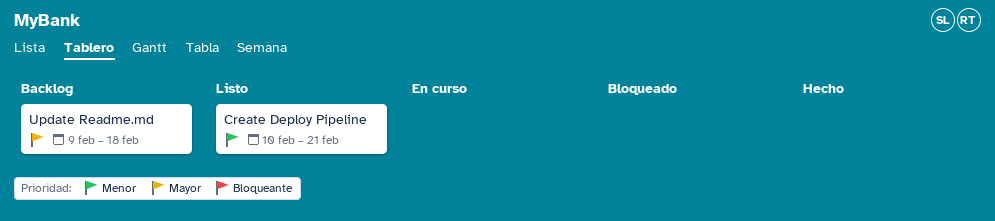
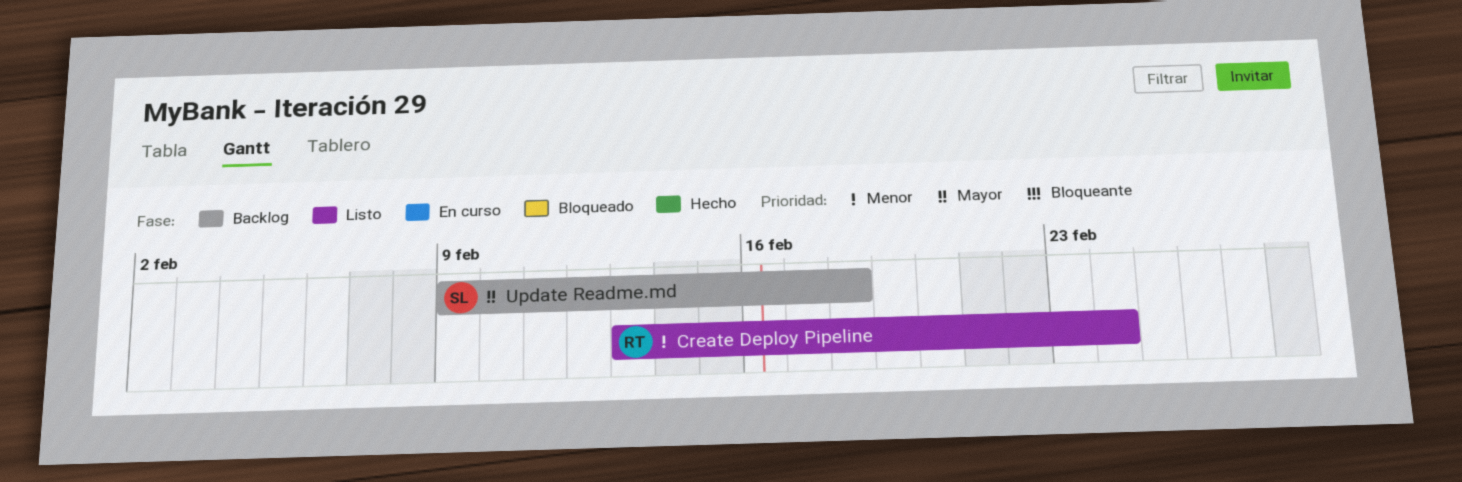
Create Deploy Pipeline, start: Feb 10 -> Feb 13
Create Deploy Pipeline, due: Feb 21 -> Feb 24

